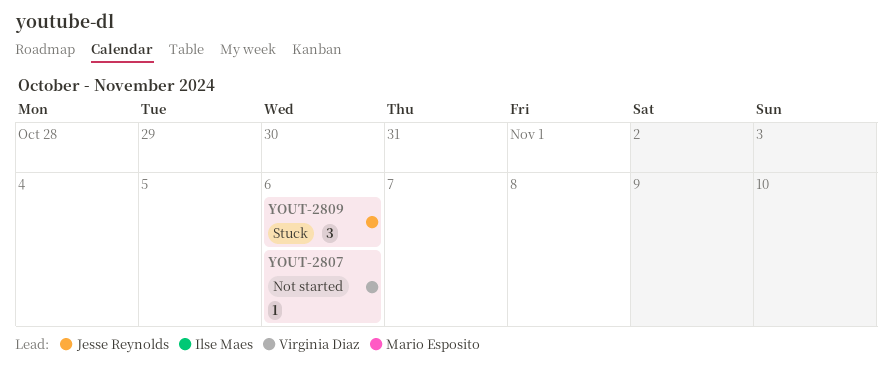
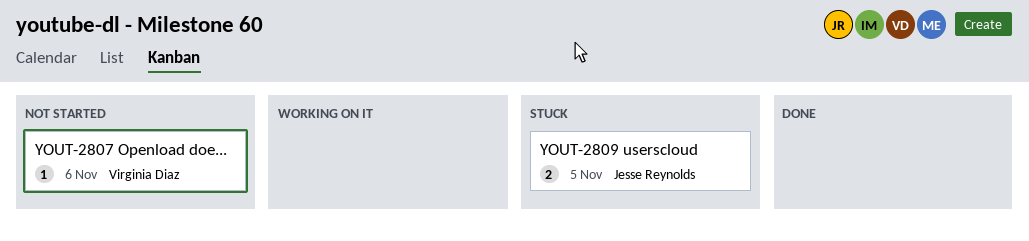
YOUT-2809, estimate: 3 -> 2
YOUT-2809, due: Nov 6 -> Nov 5

